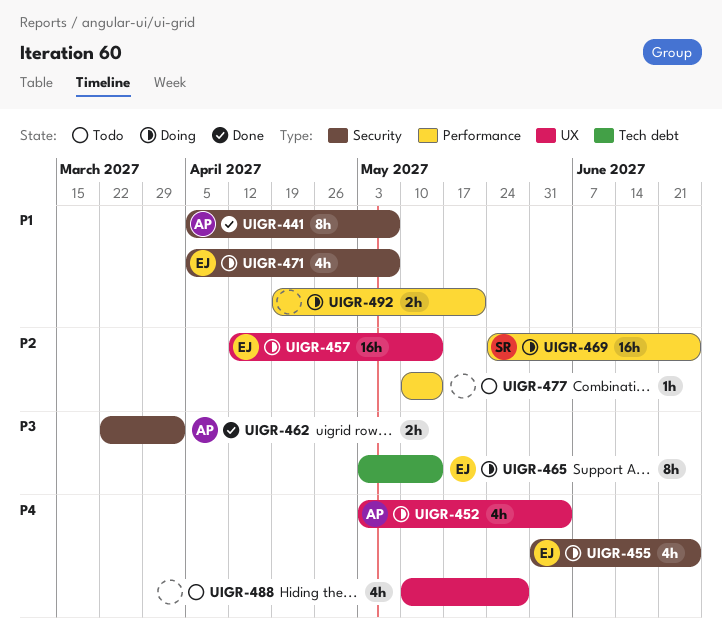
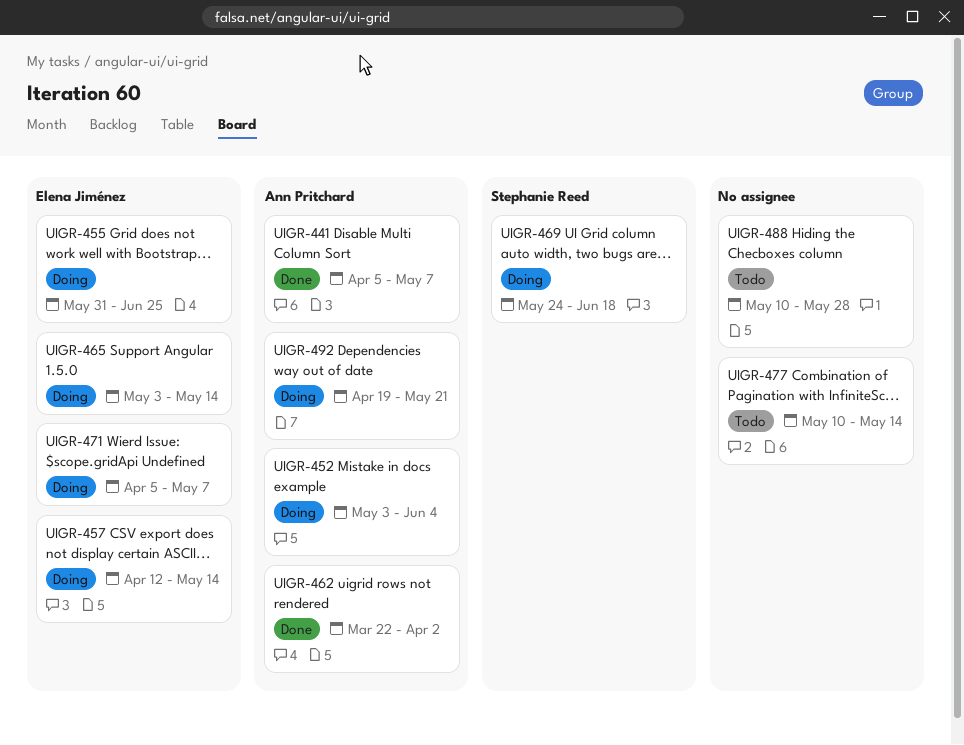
UIGR-469, due: Jun 25 -> Jun 18
UIGR-492, owner: none -> Ann Pritchard

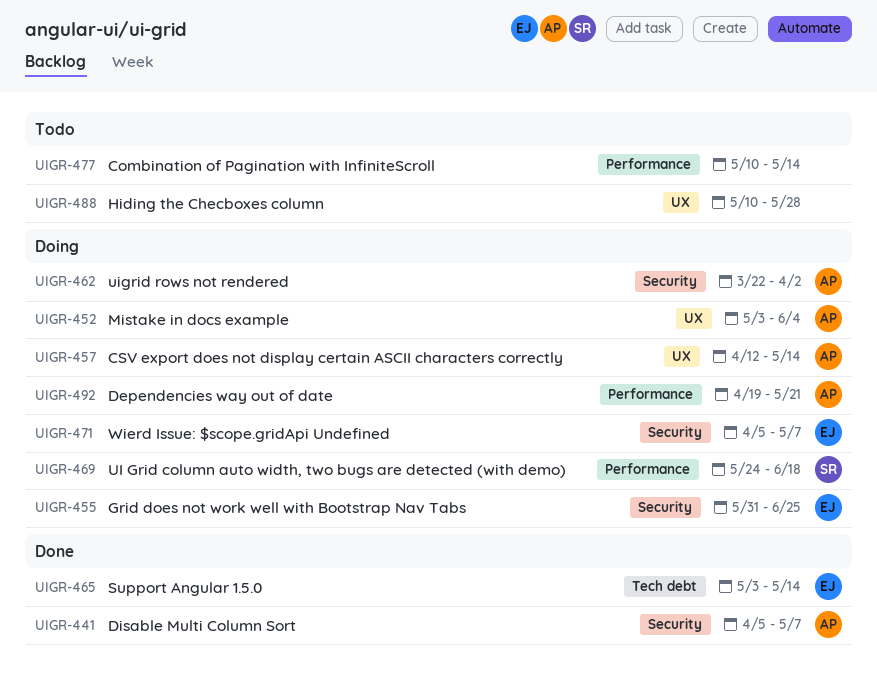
UIGR-457, owner: Elena Jiménez -> Ann Pritchard
UIGR-462, status: Done -> Doing
UIGR-465, status: Doing -> Done

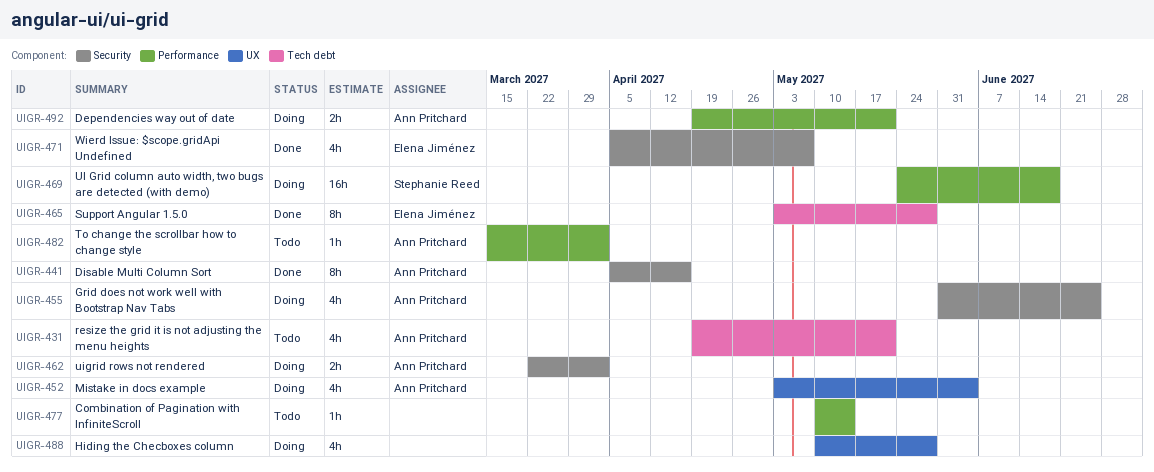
UIGR-431: none -> present
UIGR-441, due: May 7 -> Apr 16
UIGR-455, owner: Elena Jiménez -> Ann Pritchard
UIGR-457: present -> none
UIGR-465, due: May 14 -> May 28
UIGR-471, status: Doing -> Done
UIGR-482: none -> present
UIGR-488, status: Todo -> Doing

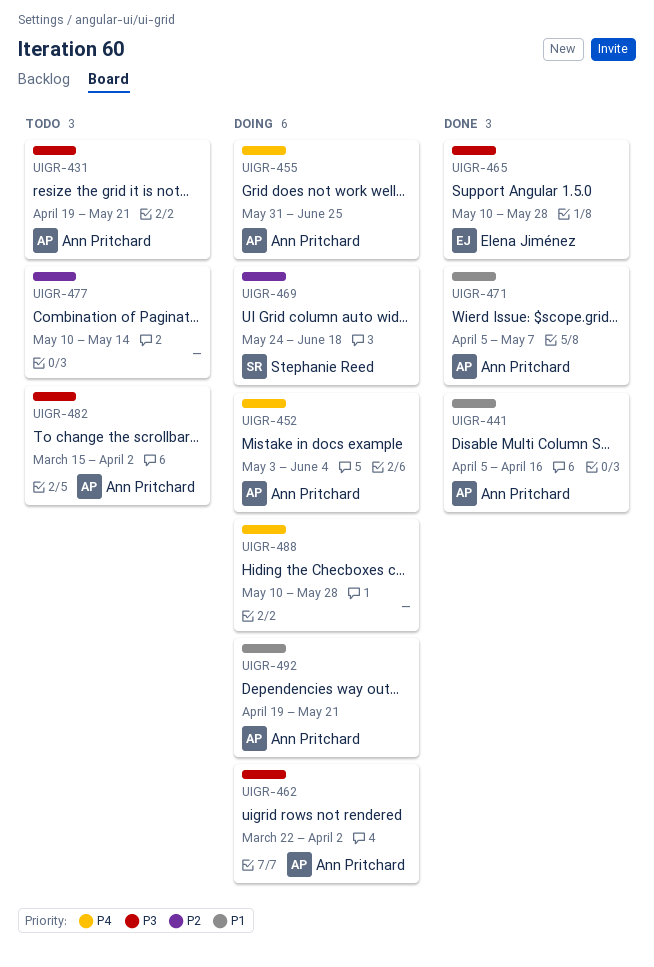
UIGR-465, start: May 3 -> May 10
UIGR-471, owner: Elena Jiménez -> Ann Pritchard

